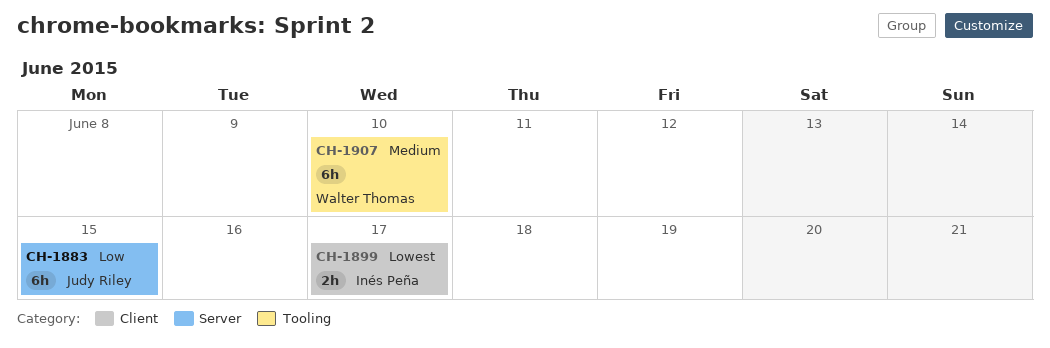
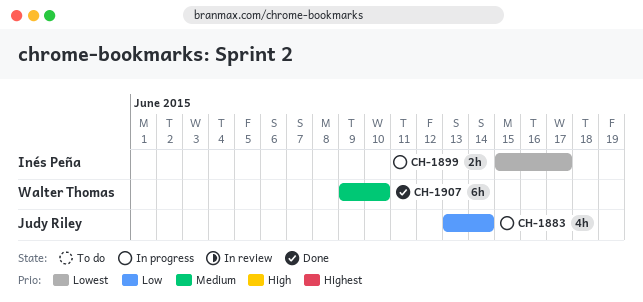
CH-1883, estimate: 6h -> 4h
CH-1883, due: Jun 15 -> Jun 14

